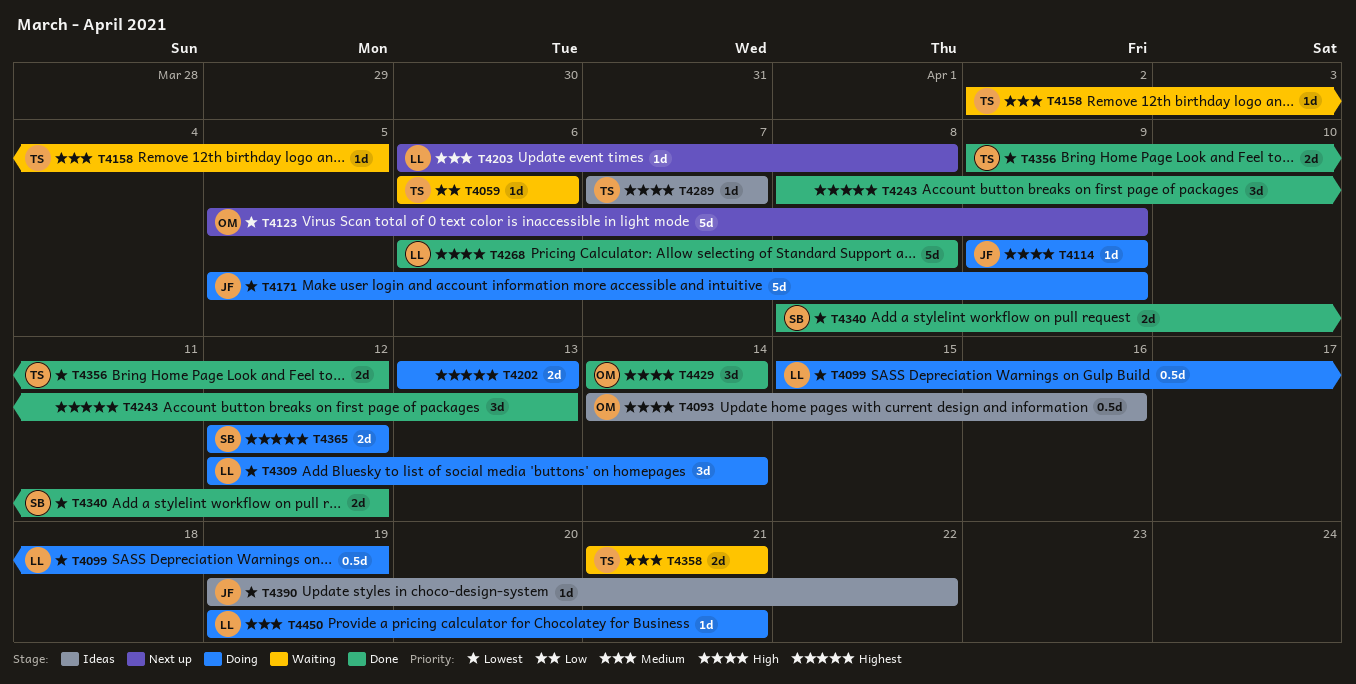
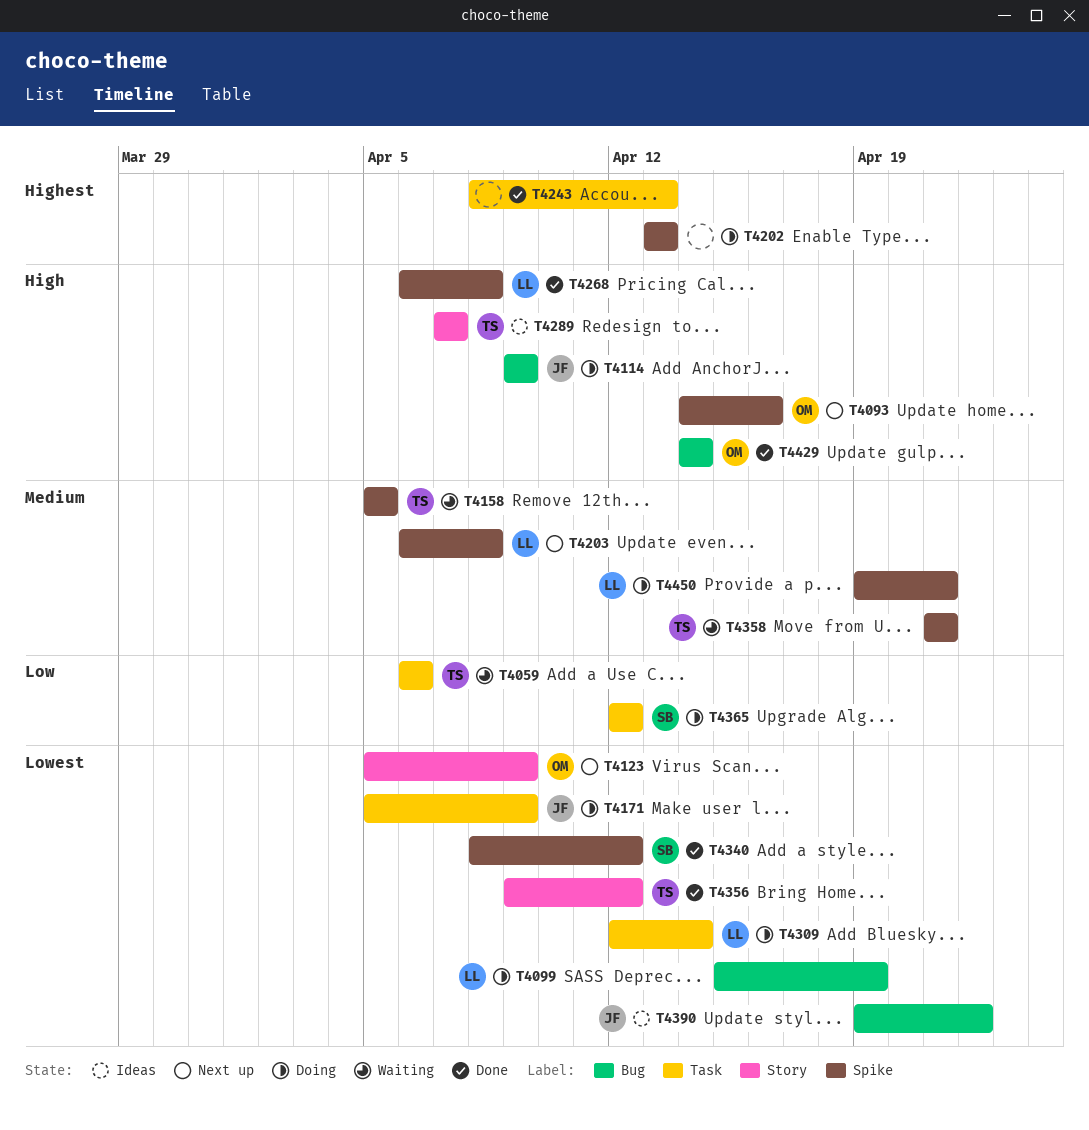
T4093, status: Ideas -> Next up
T4158, start: Apr 2 -> Apr 5
T4365, priority: Highest -> Low

